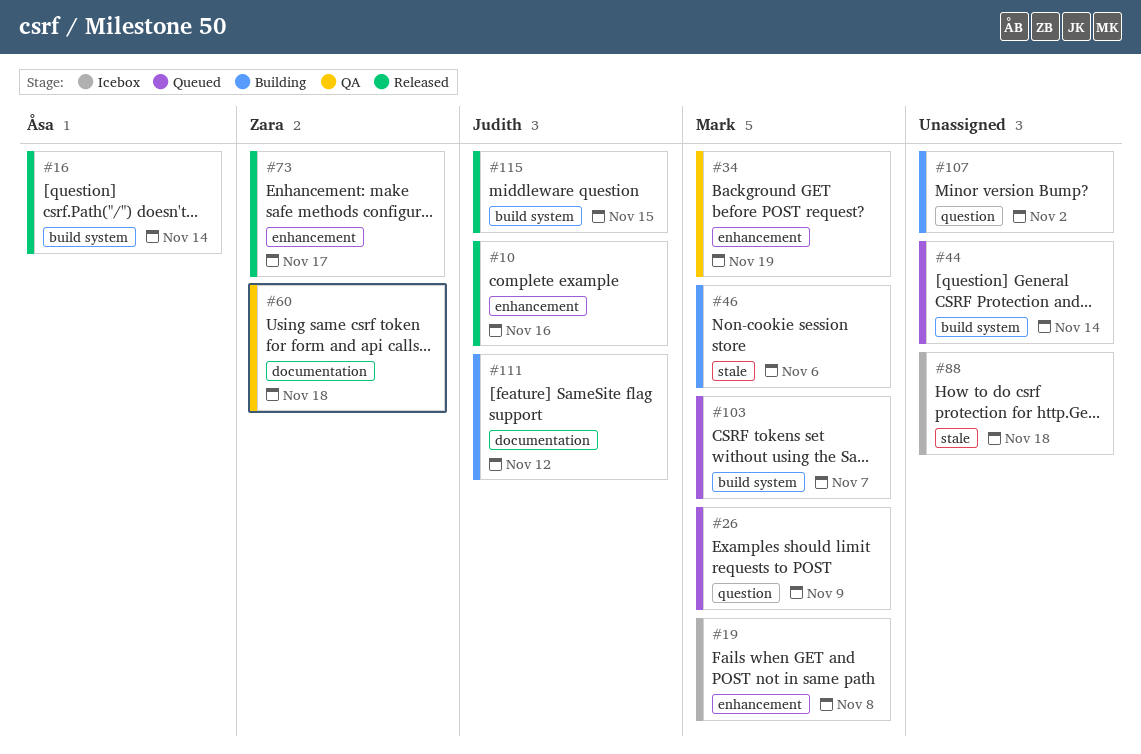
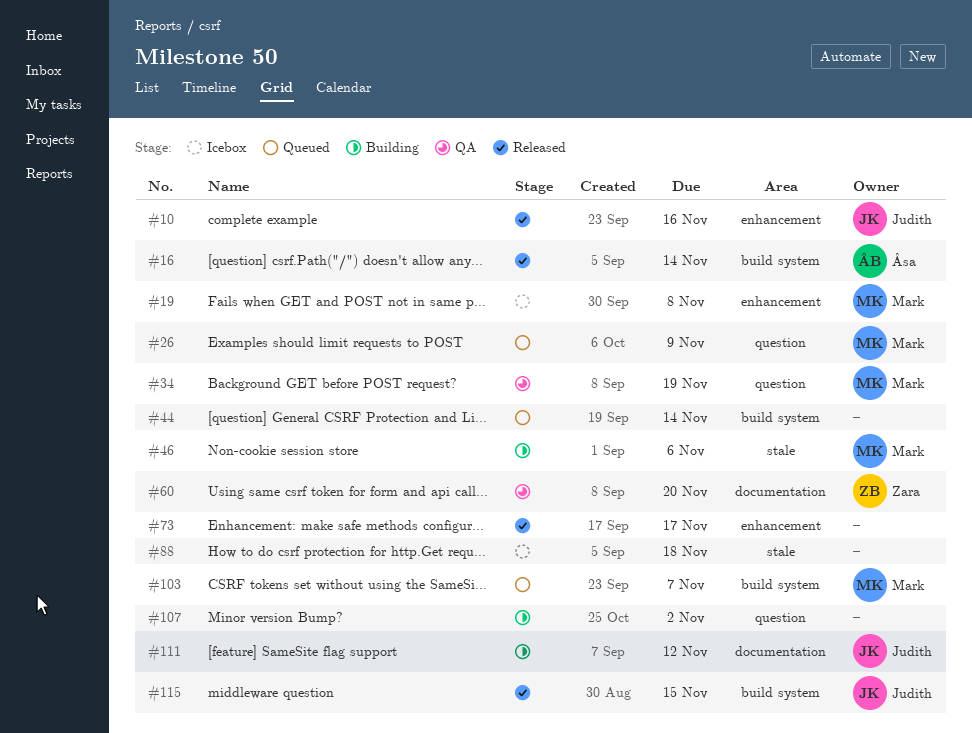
#34, label: enhancement -> question
#60, due: Nov 18 -> Nov 20
#73, owner: Zara -> none

